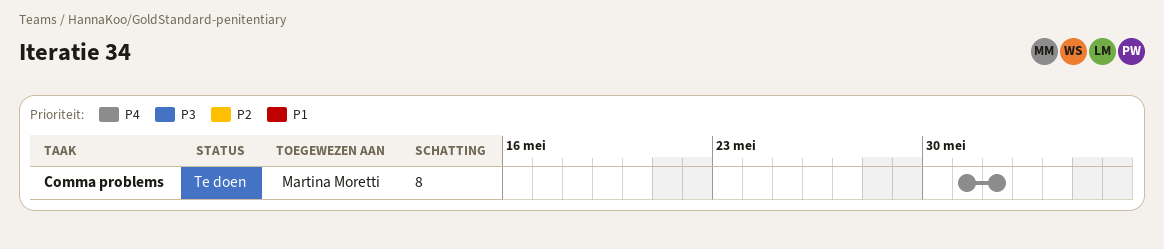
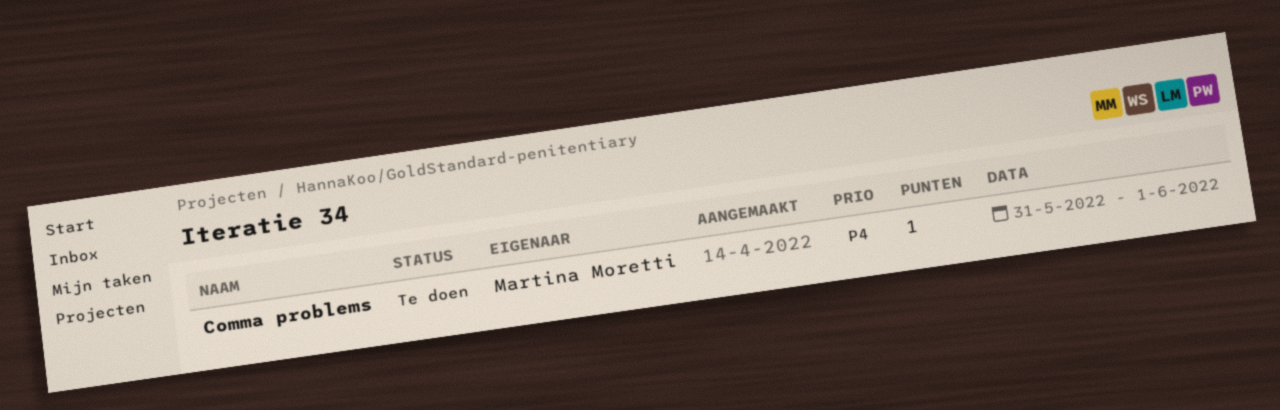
Comma problems, estimate: 8 -> 1

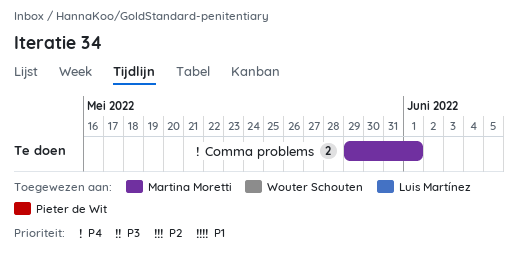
Comma problems, estimate: 1 -> 2
Comma problems, start: May 31 -> May 29

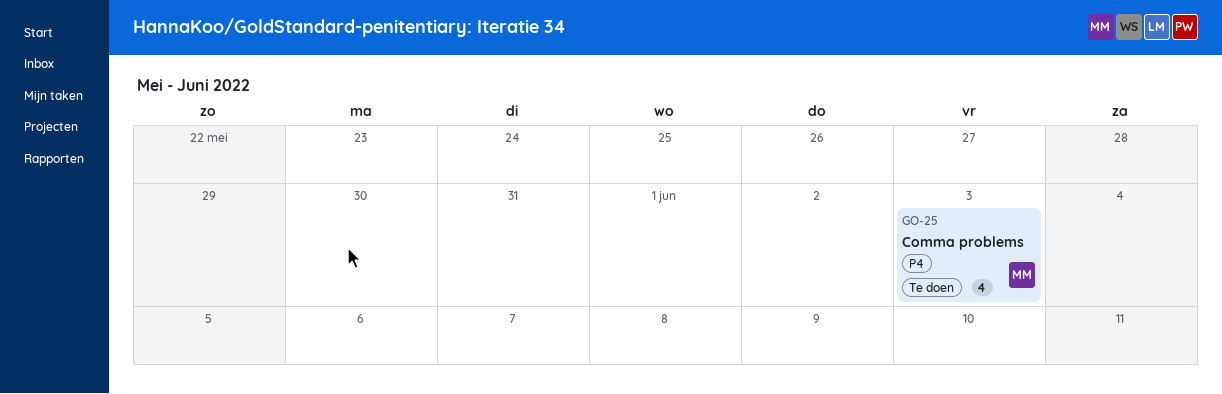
Comma problems, estimate: 2 -> 4
Comma problems, due: Jun 1 -> Jun 3

